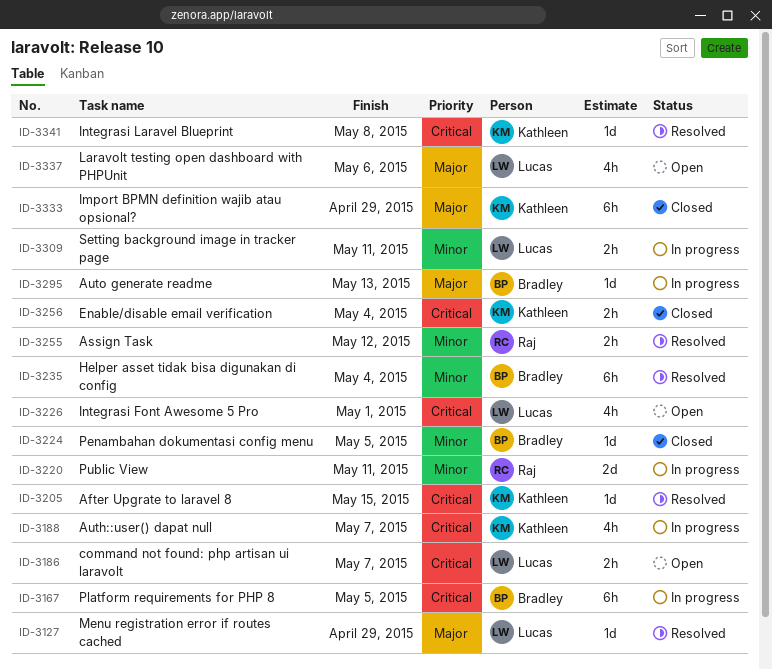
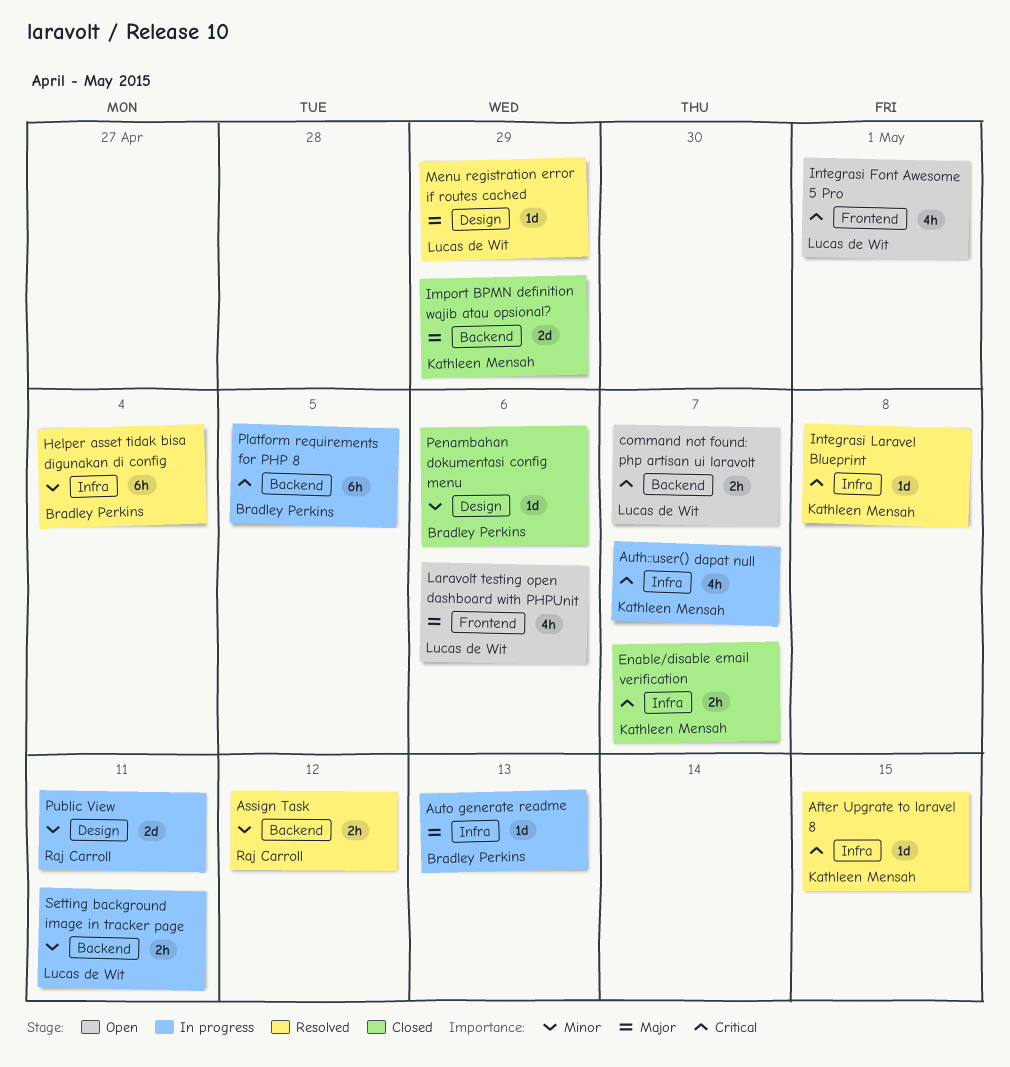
Enable/disable email verification, due: May 4 -> May 7
Import BPMN definition wajib atau opsional?, estimate: 6h -> 2d
Penambahan dokumentasi config menu, due: May 5 -> May 6

